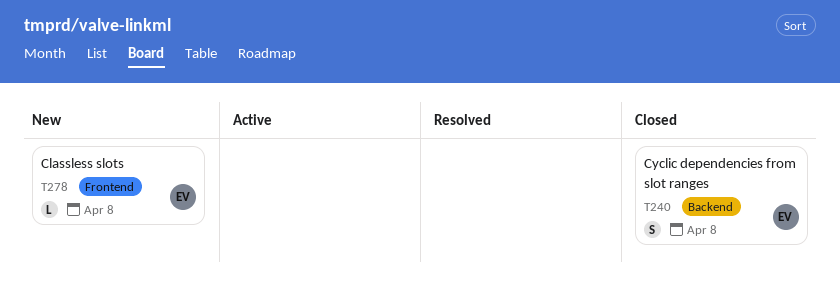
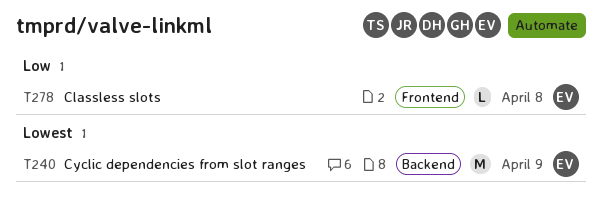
T240, estimate: S -> M
T240, due: Apr 8 -> Apr 9

